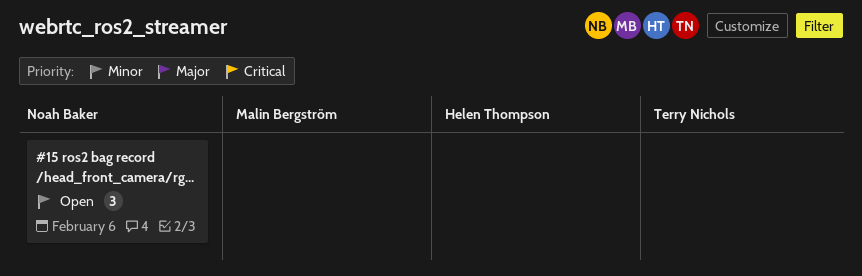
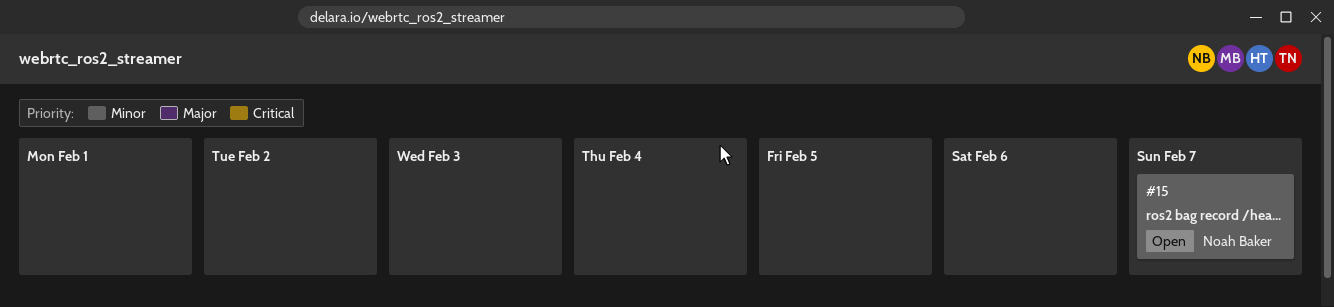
#15, due: Feb 6 -> Feb 7

